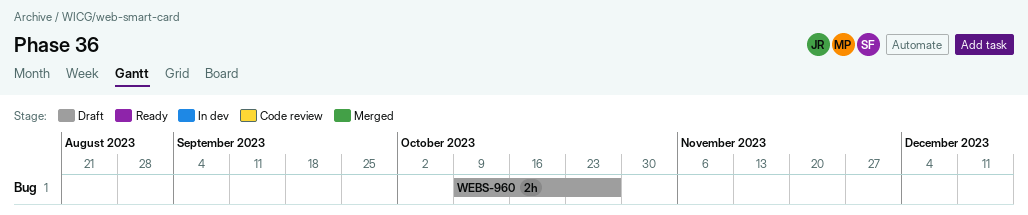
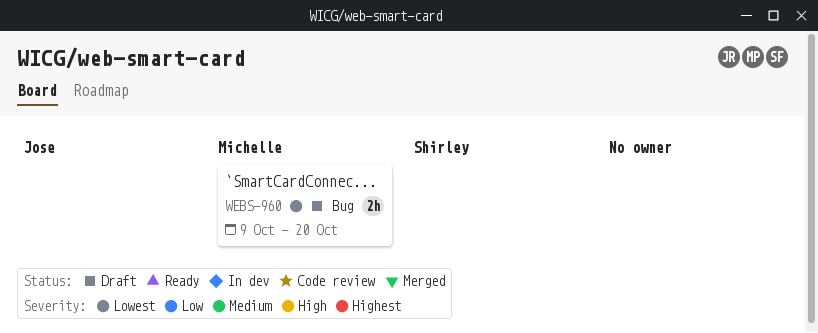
WEBS-960, due: Oct 27 -> Oct 20

